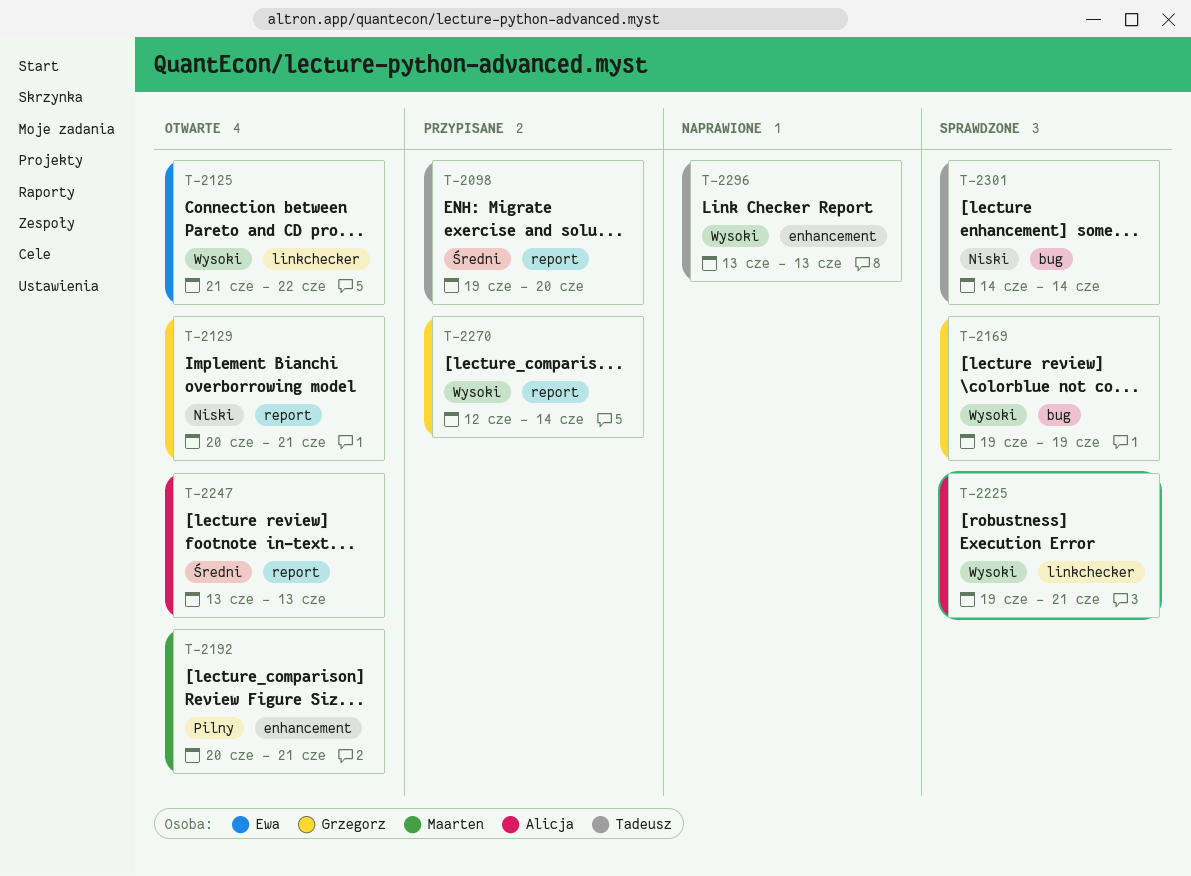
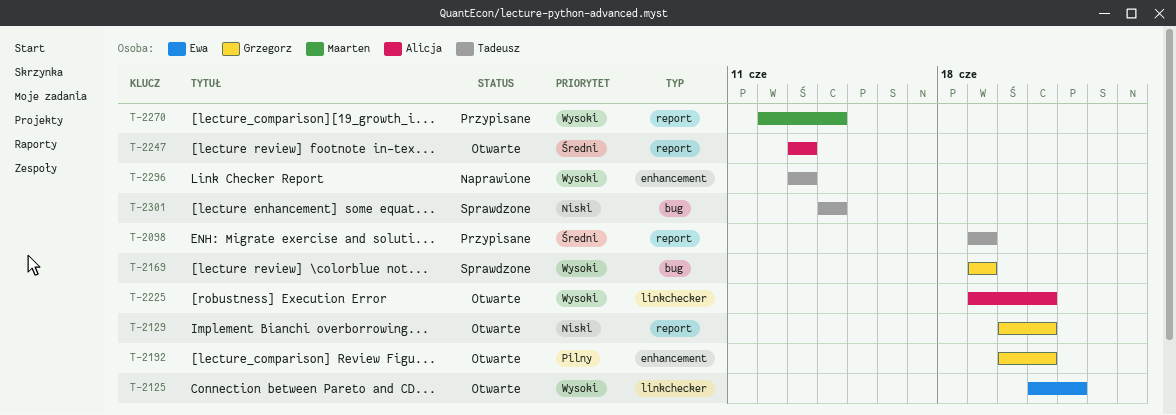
T-2098, due: Jun 20 -> Jun 19
T-2192, owner: Maarten -> Grzegorz
T-2225, status: Sprawdzone -> Otwarte
T-2270, owner: Grzegorz -> Maarten

